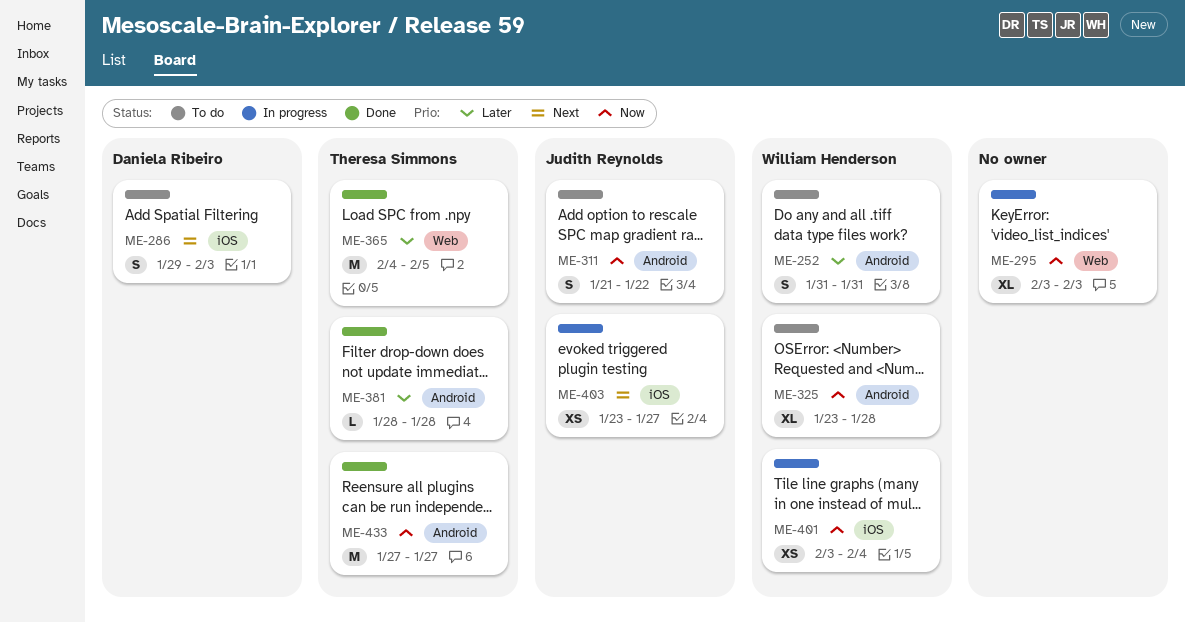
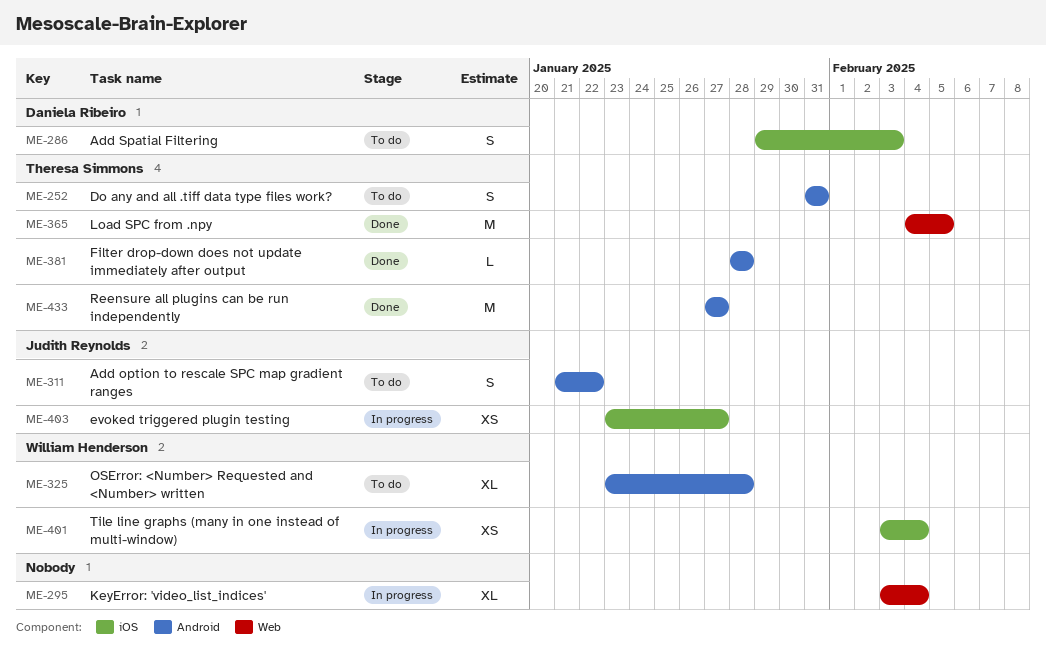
ME-252, owner: William Henderson -> Theresa Simmons
ME-295, due: Feb 3 -> Feb 4

